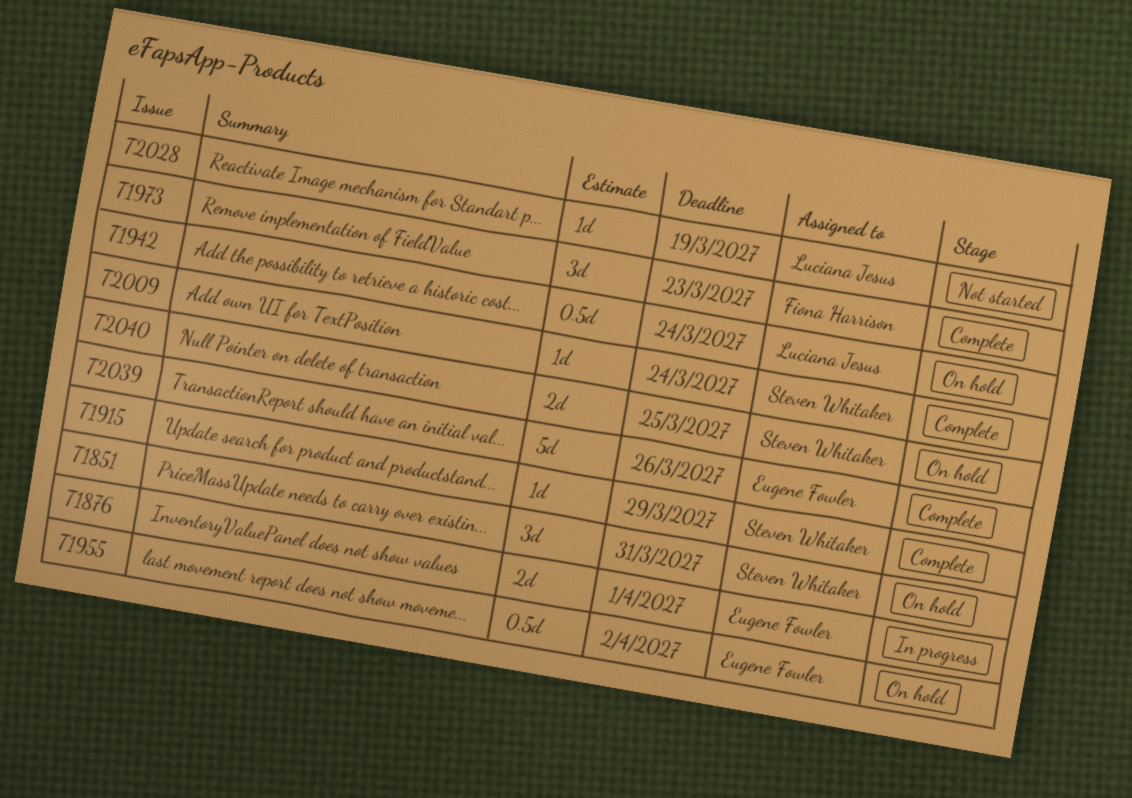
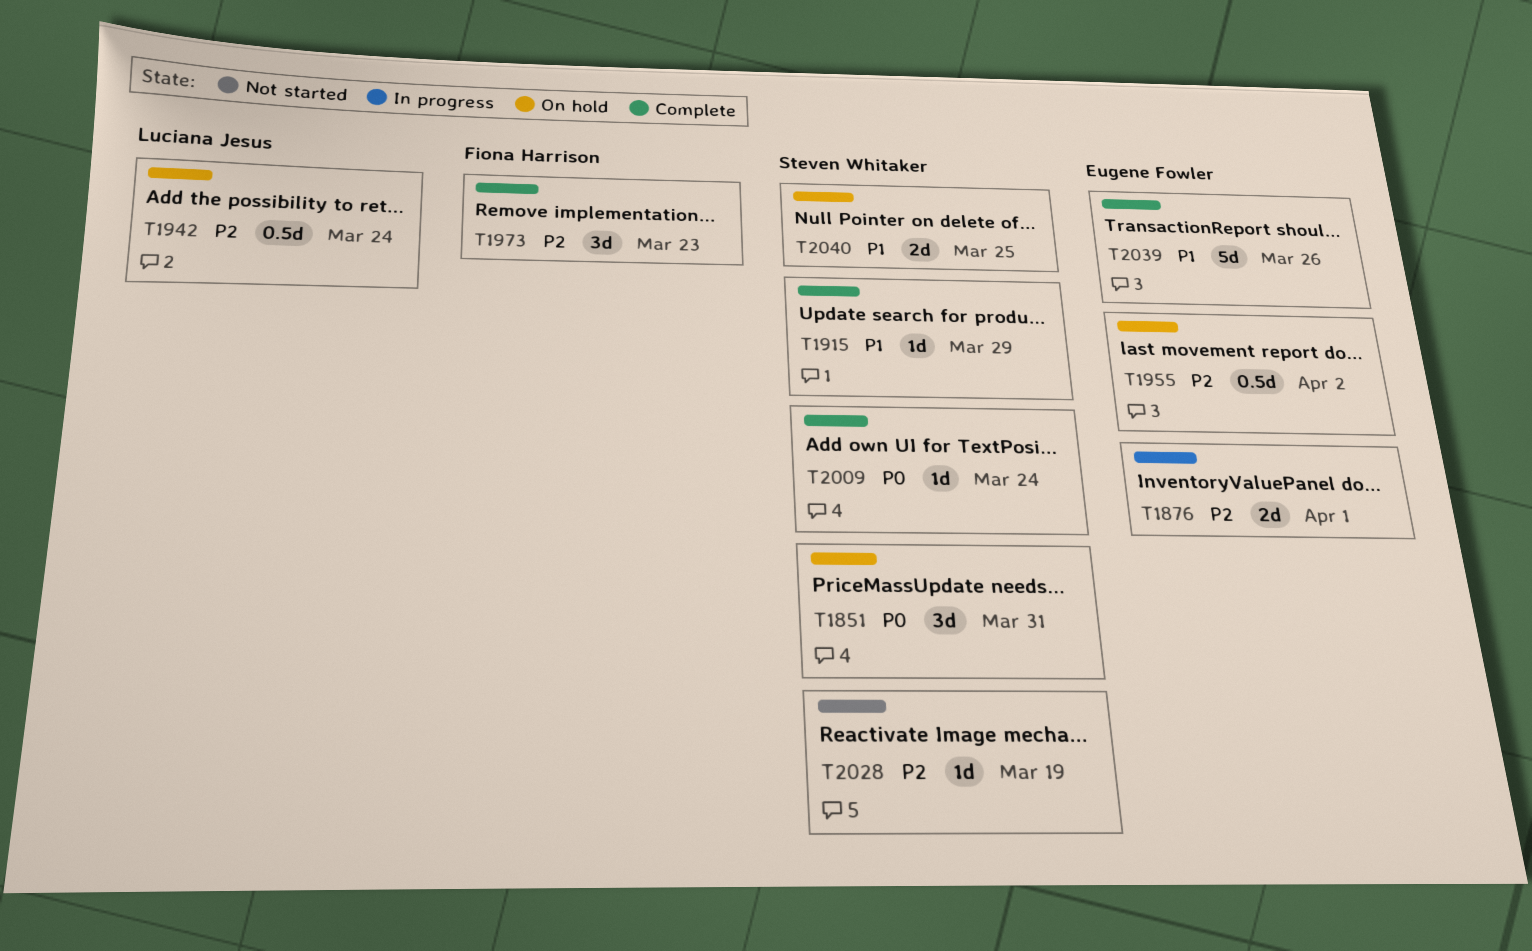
T2028, owner: Luciana Jesus -> Steven Whitaker

